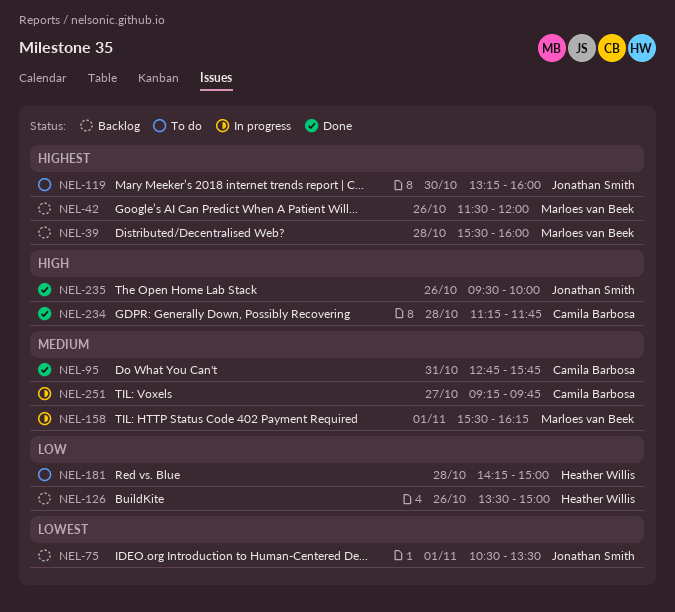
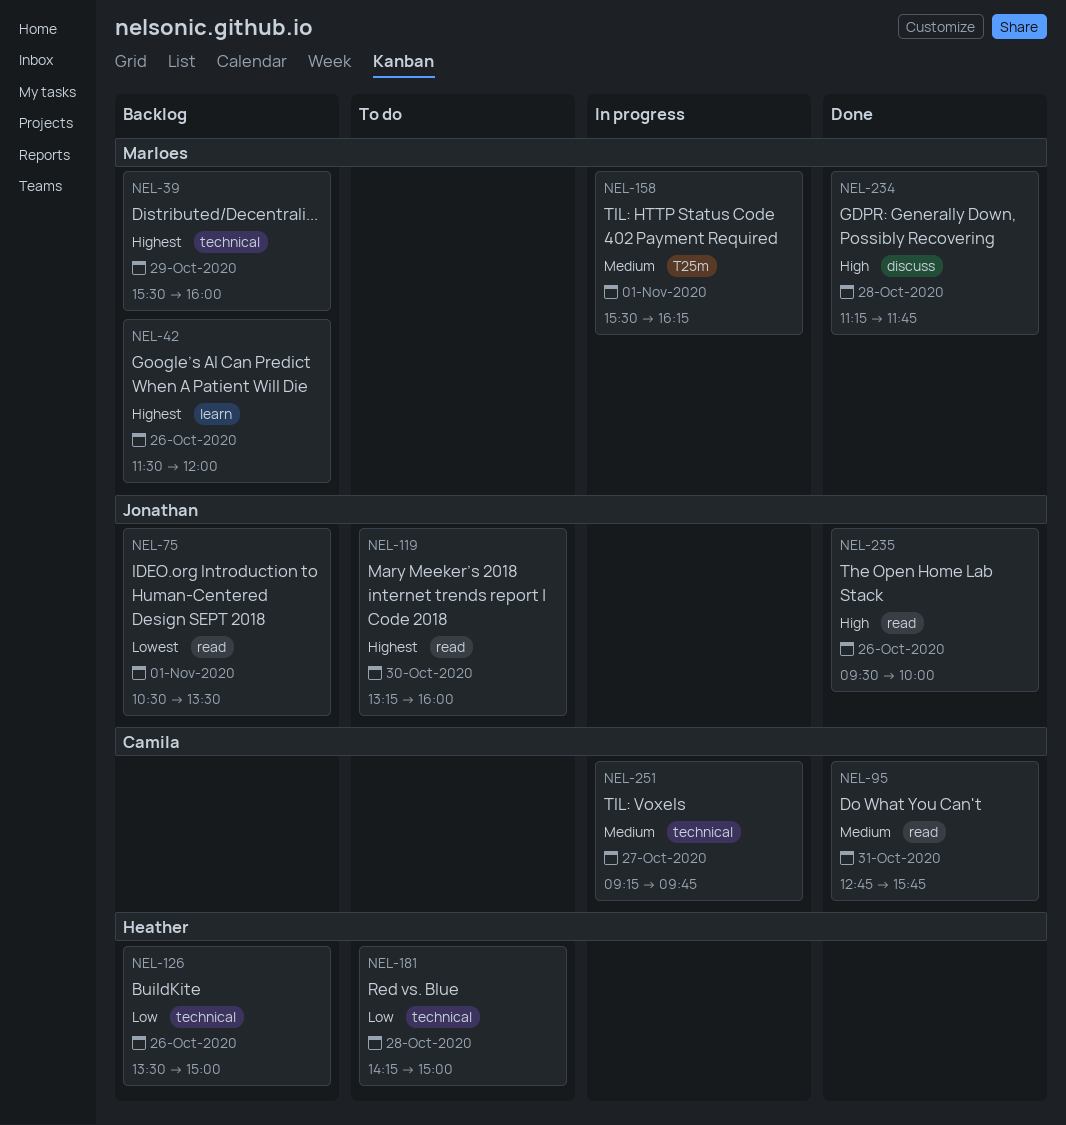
NEL-39, day: Oct 28 -> Oct 29
NEL-234, owner: Camila Barbosa -> Marloes van Beek

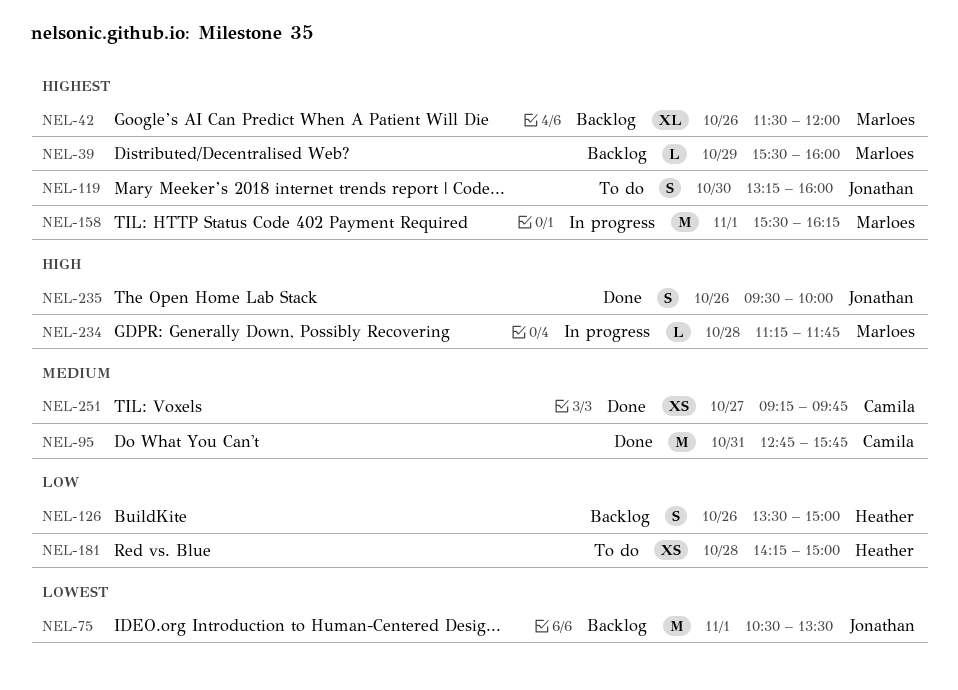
NEL-158, priority: Medium -> Highest
NEL-234, status: Done -> In progress
NEL-251, status: In progress -> Done

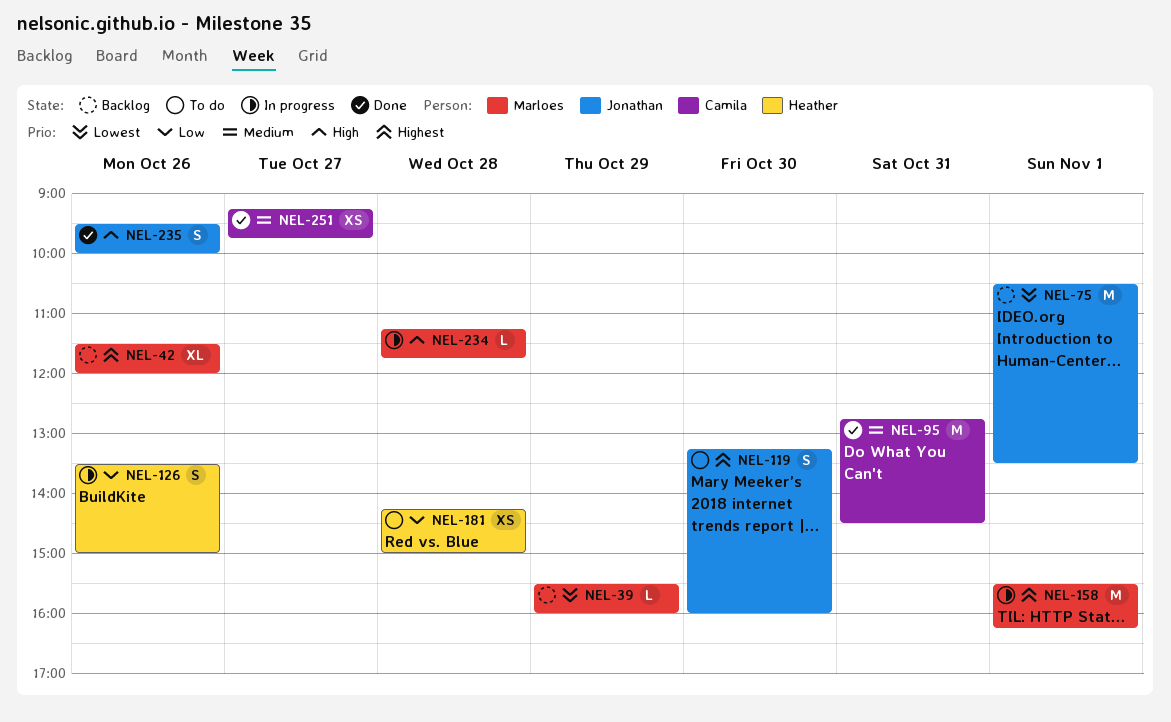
NEL-39, priority: Highest -> Lowest
NEL-95, ends: 15:45 -> 14:30
NEL-126, status: Backlog -> In progress

